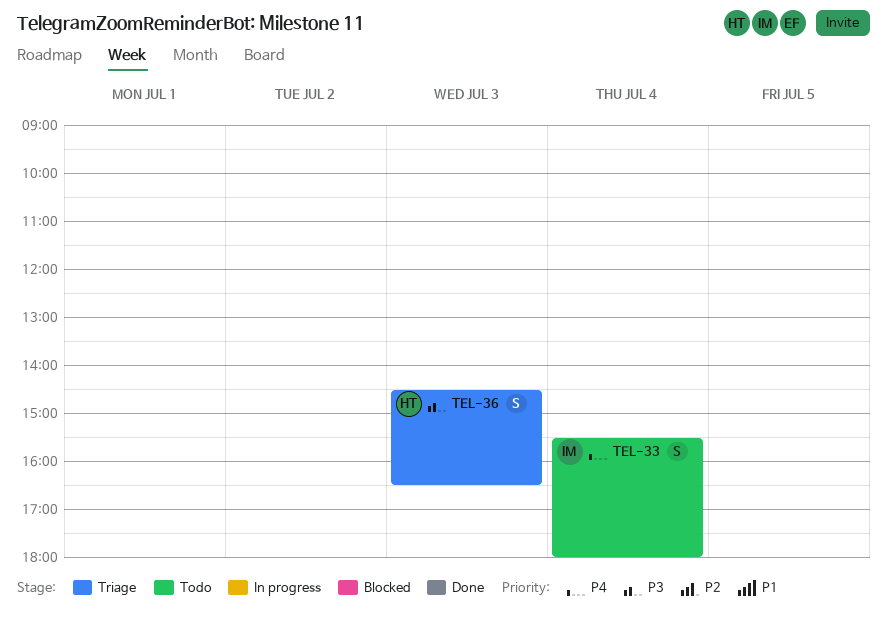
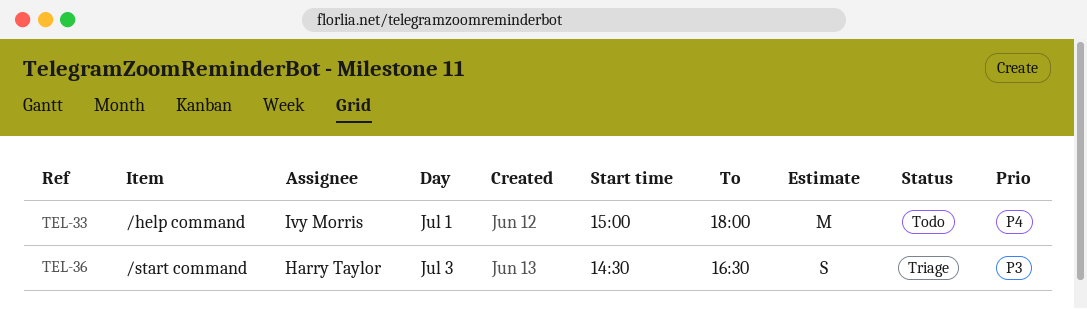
TEL-33, estimate: S -> M
TEL-33, day: Jul 4 -> Jul 1
TEL-33, begins: 15:30 -> 15:00

